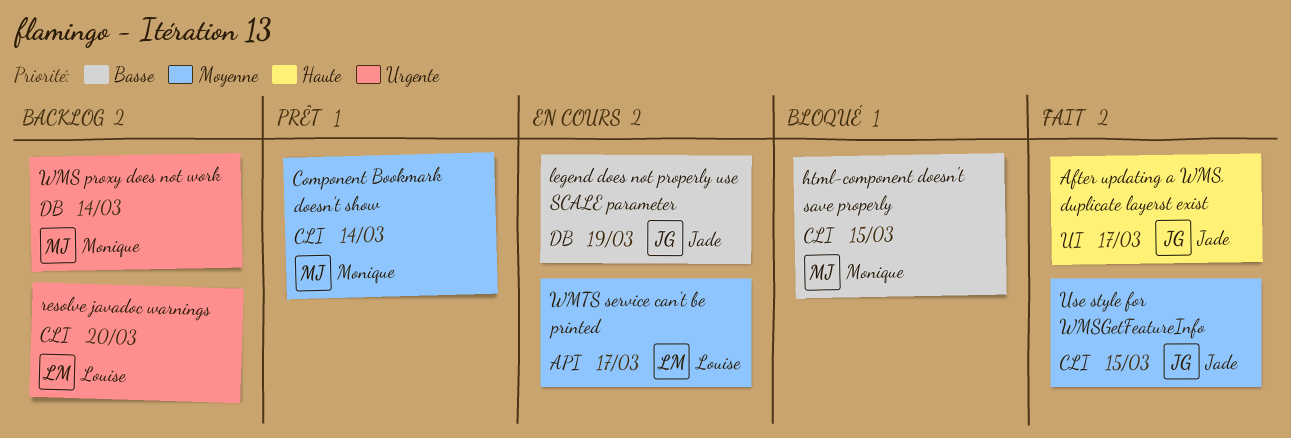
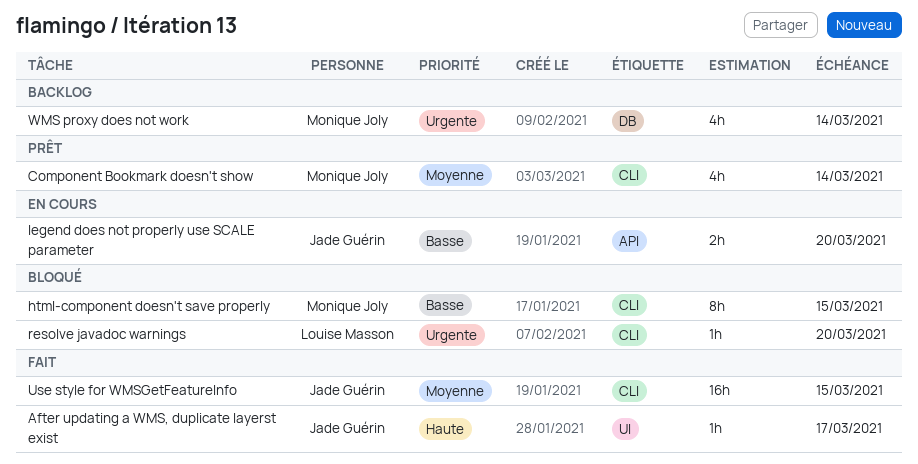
legend does not properly use SCALE parameter, label: DB -> API
legend does not properly use SCALE parameter, due: Mar 19 -> Mar 20
resolve javadoc warnings, status: Backlog -> Bloqué
WMTS service can't be printed: present -> none

